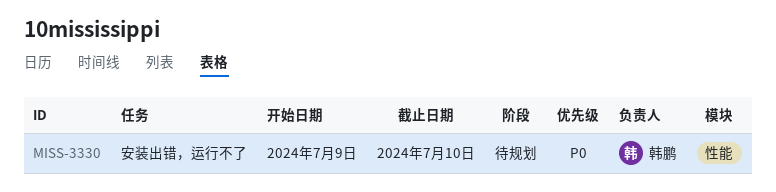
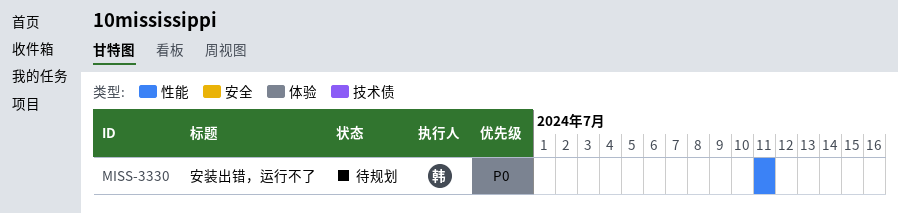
MISS-3330, start: Jul 9 -> Jul 11
MISS-3330, due: Jul 10 -> Jul 11

